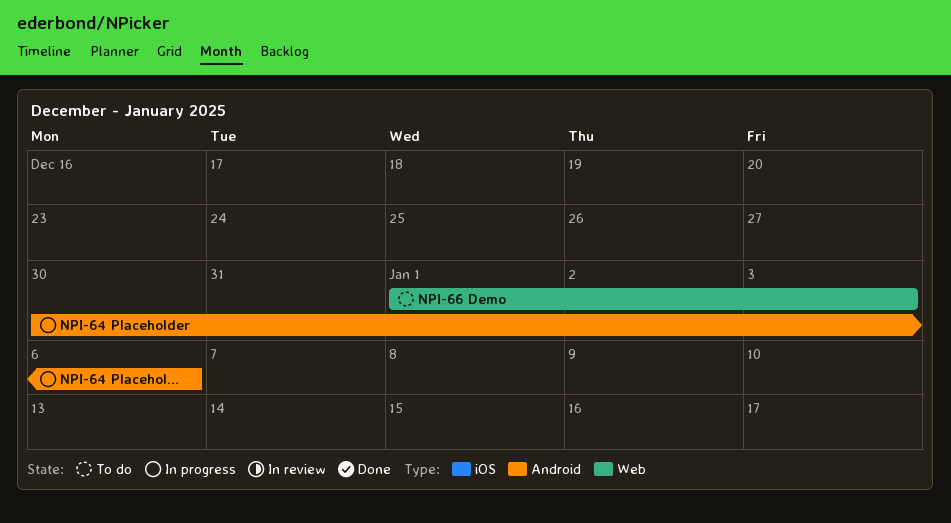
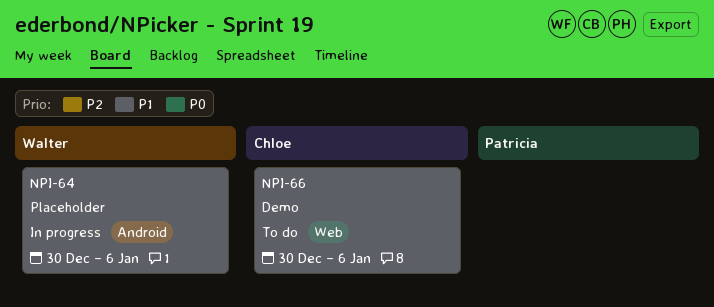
NPI-66, start: Jan 1 -> Dec 30
NPI-66, due: Jan 3 -> Jan 6

